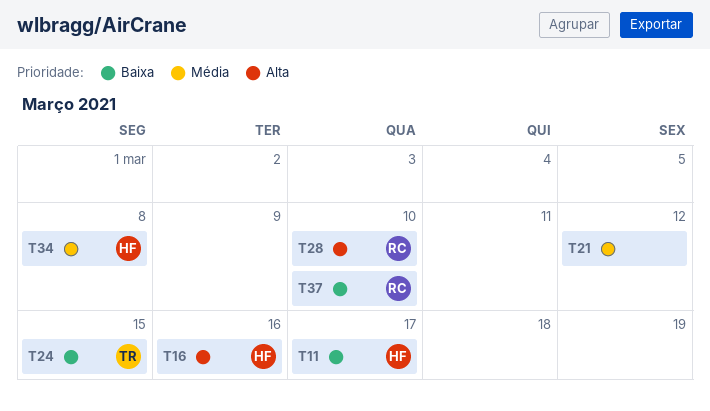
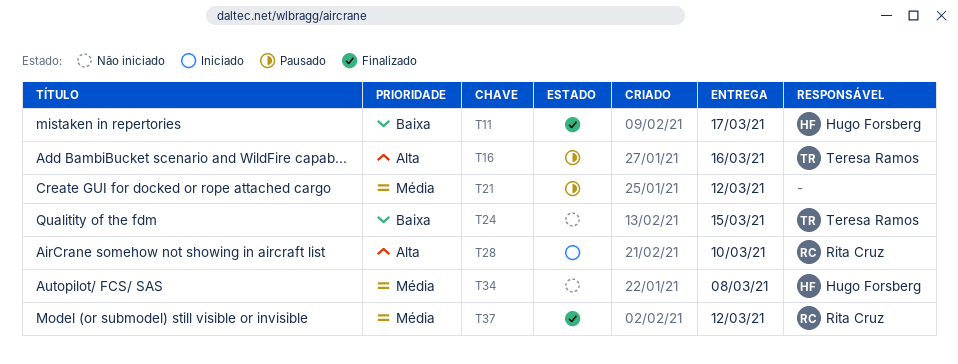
T16, owner: Hugo Forsberg -> Teresa Ramos
T37, priority: Baixa -> Média
T37, due: Mar 10 -> Mar 12

